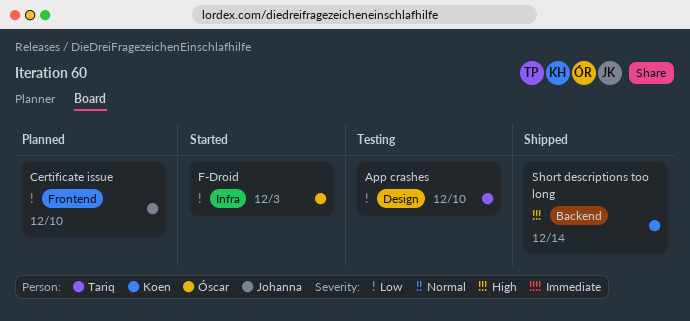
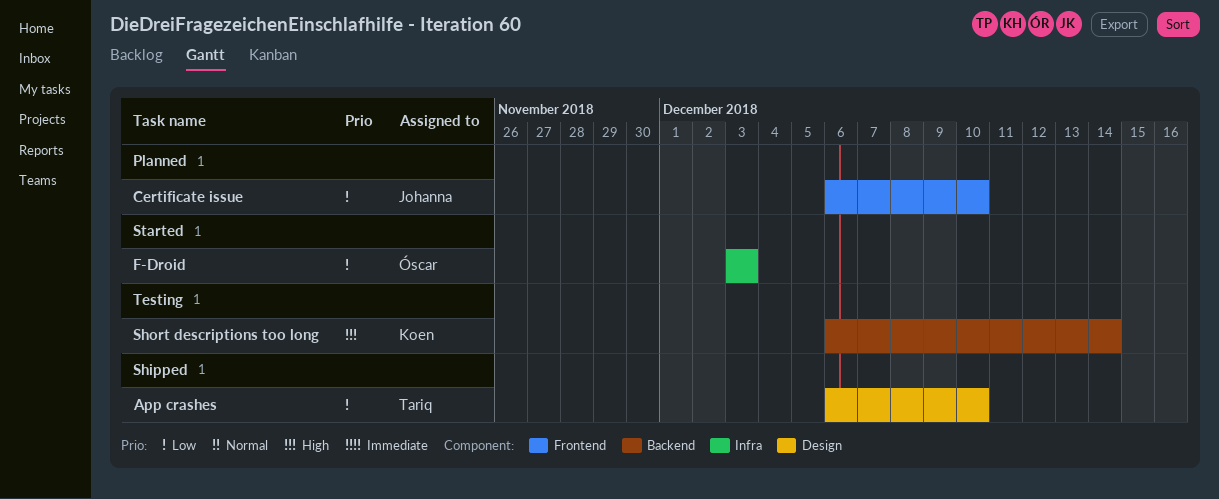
App crashes, status: Testing -> Shipped
Short descriptions too long, status: Shipped -> Testing

